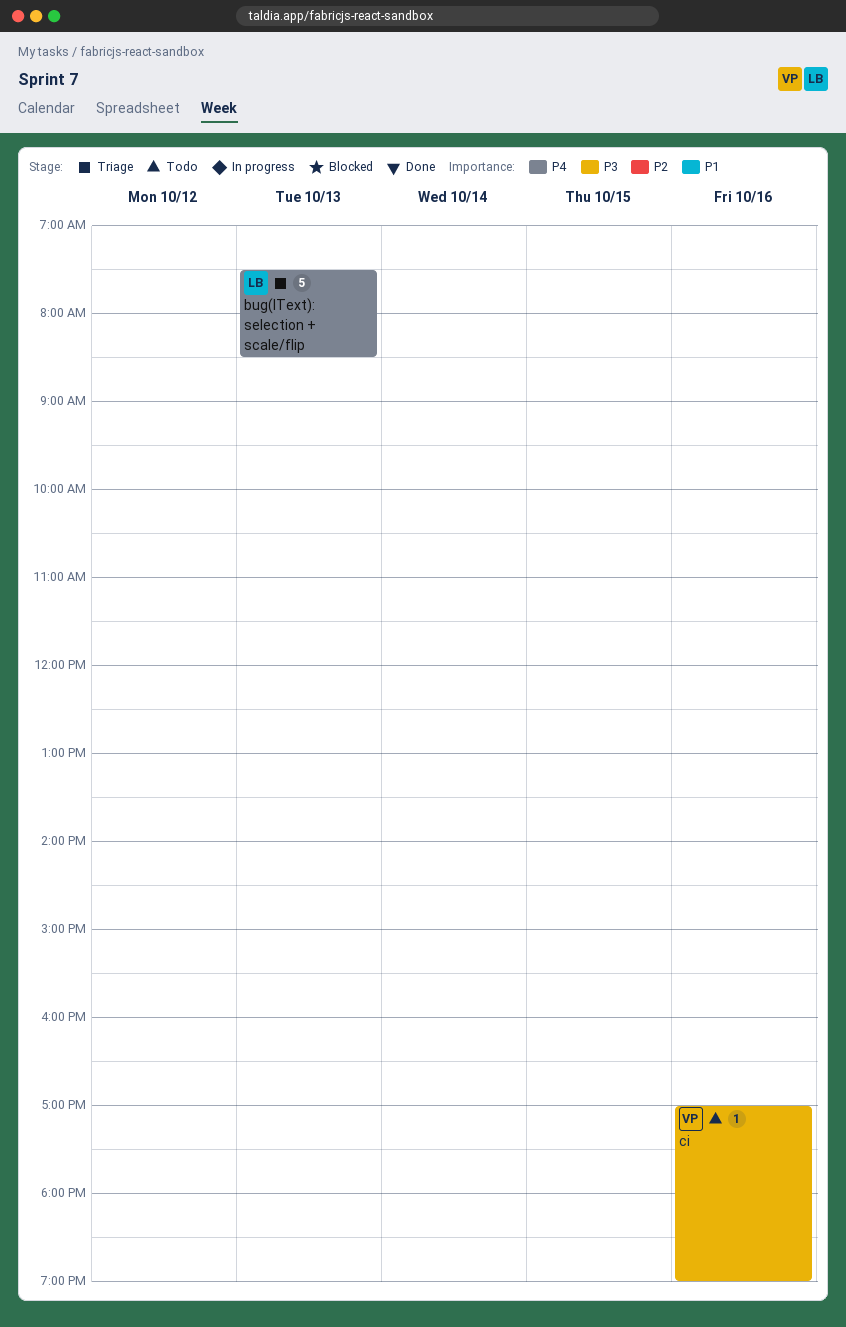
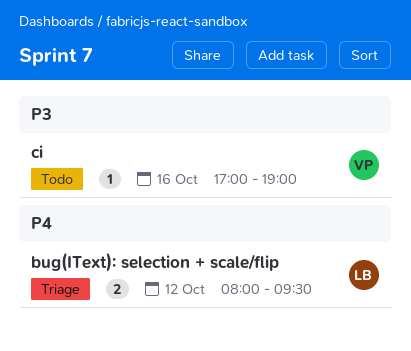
bug(IText): selection + scale/flip, estimate: 5 -> 2
bug(IText): selection + scale/flip, day: Oct 13 -> Oct 12
bug(IText): selection + scale/flip, begins: 07:30 -> 08:00
bug(IText): selection + scale/flip, ends: 08:30 -> 09:30

